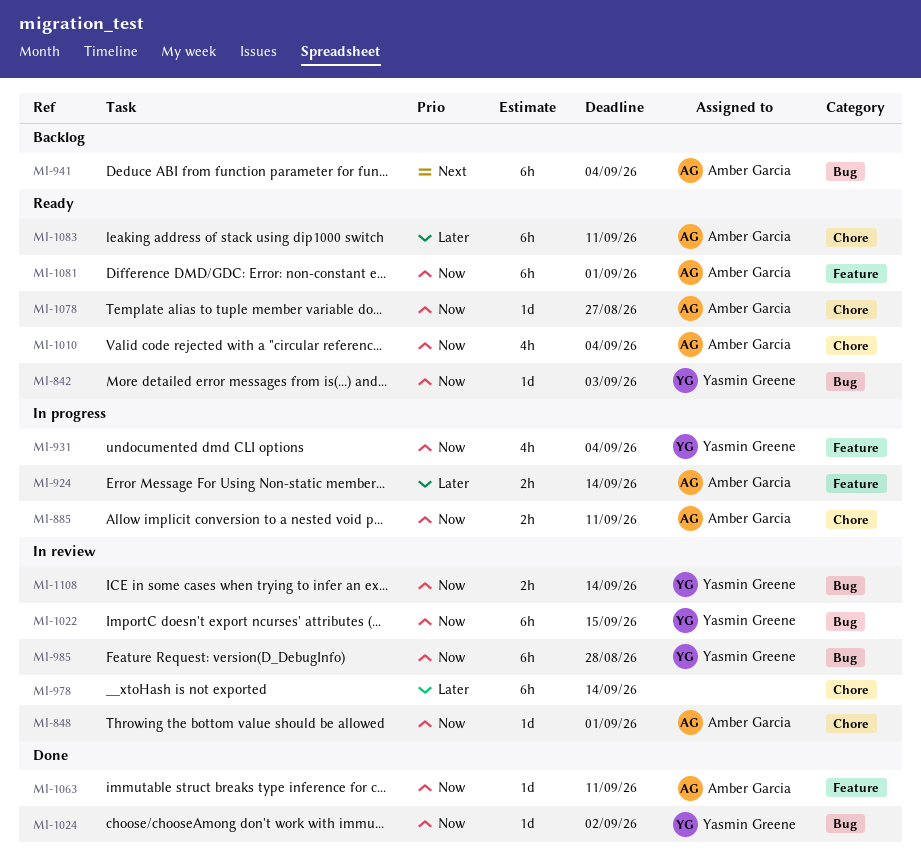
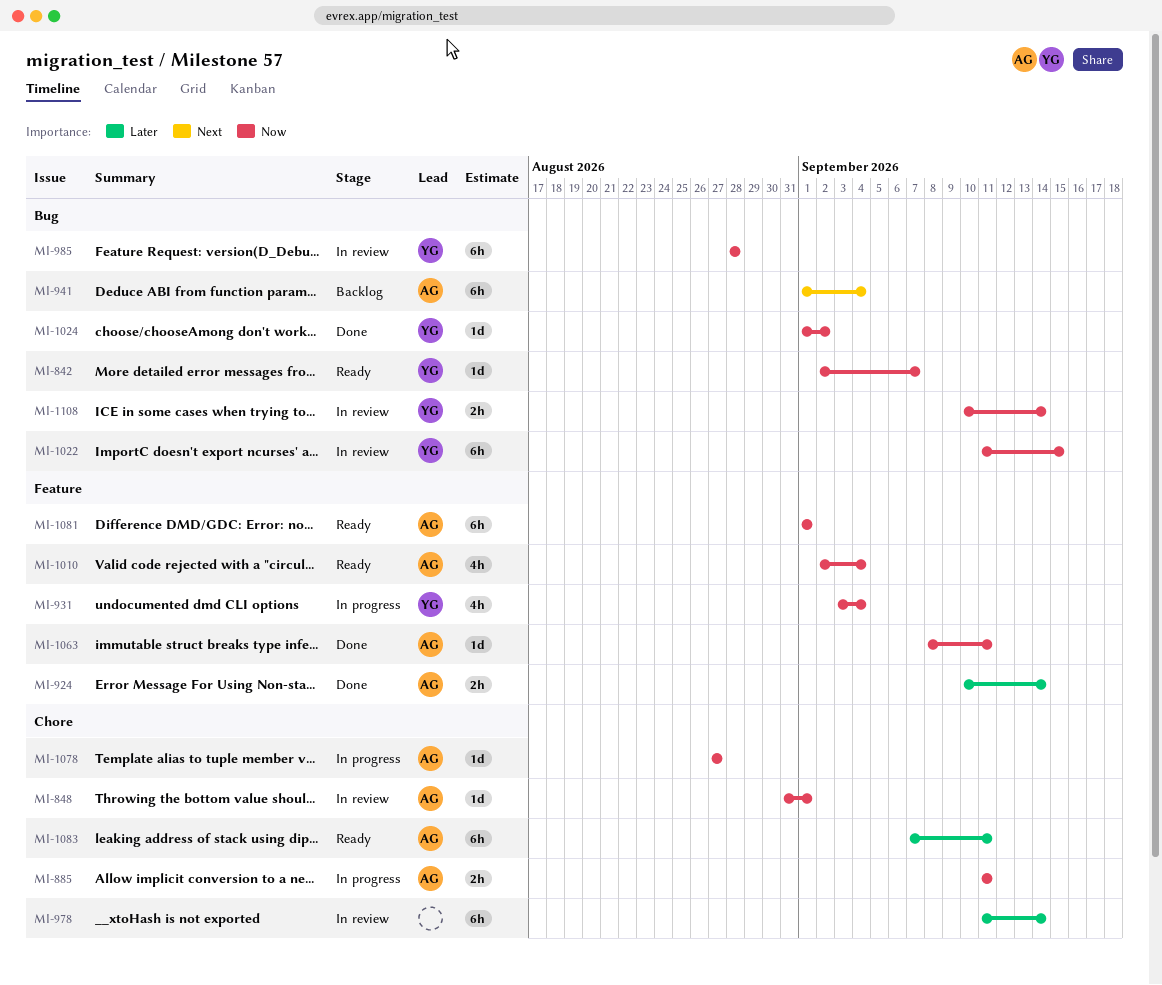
MI-842, due: Sep 3 -> Sep 7
MI-924, status: In progress -> Done
MI-1010, label: Chore -> Feature
MI-1078, status: Ready -> In progress

